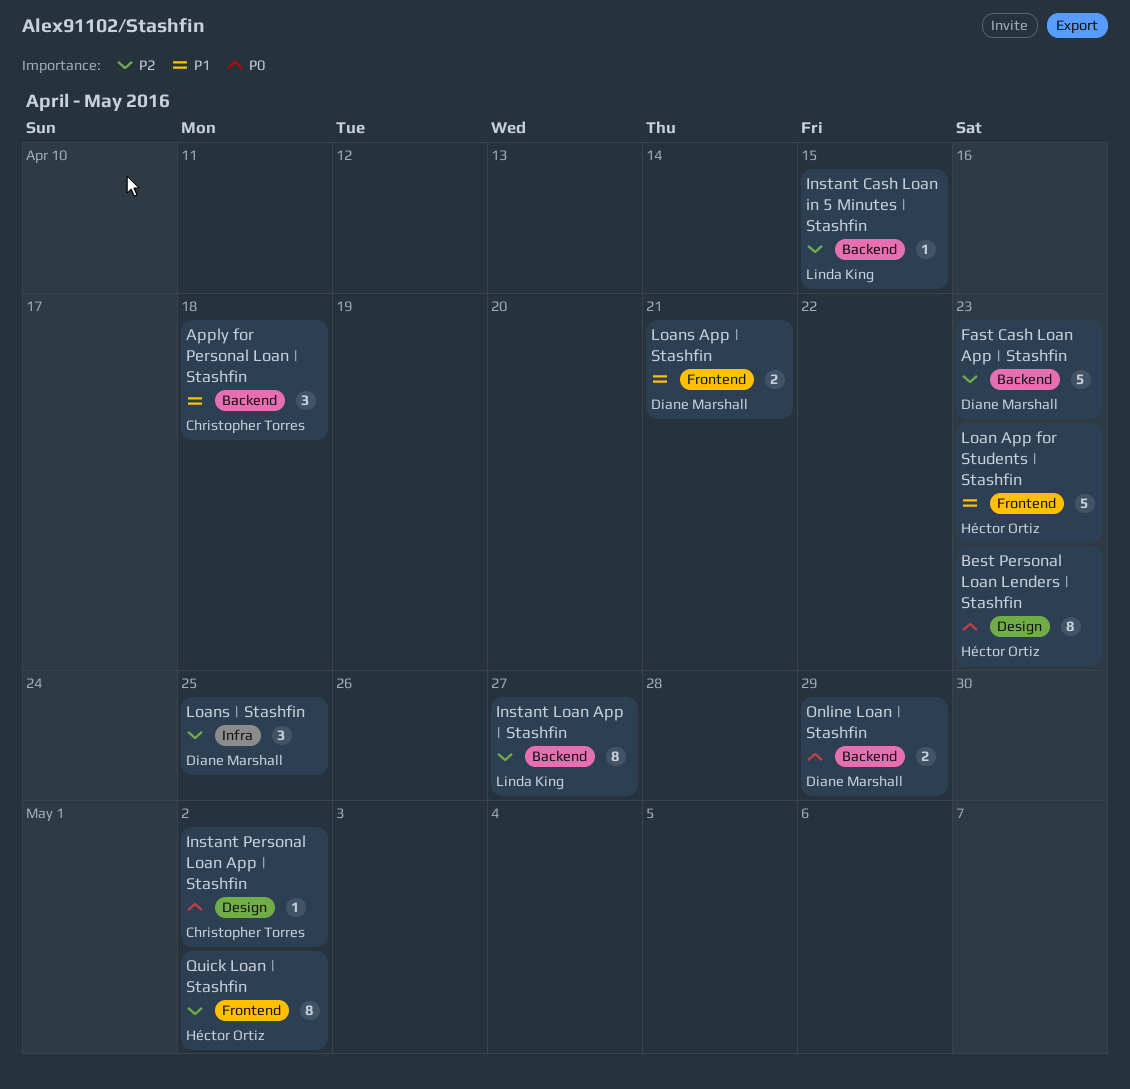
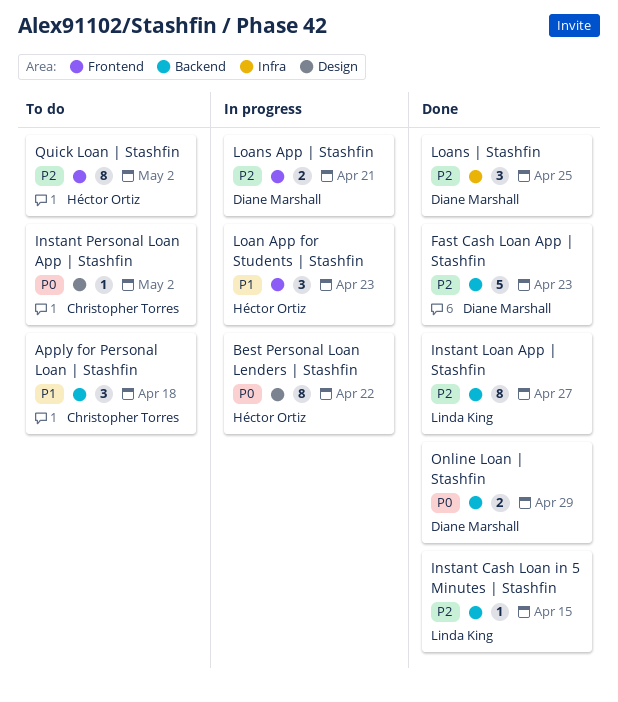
Best Personal Loan Lenders | Stashfin, due: Apr 23 -> Apr 22
Loan App for Students | Stashfin, estimate: 5 -> 3
Loans App | Stashfin, priority: P1 -> P2

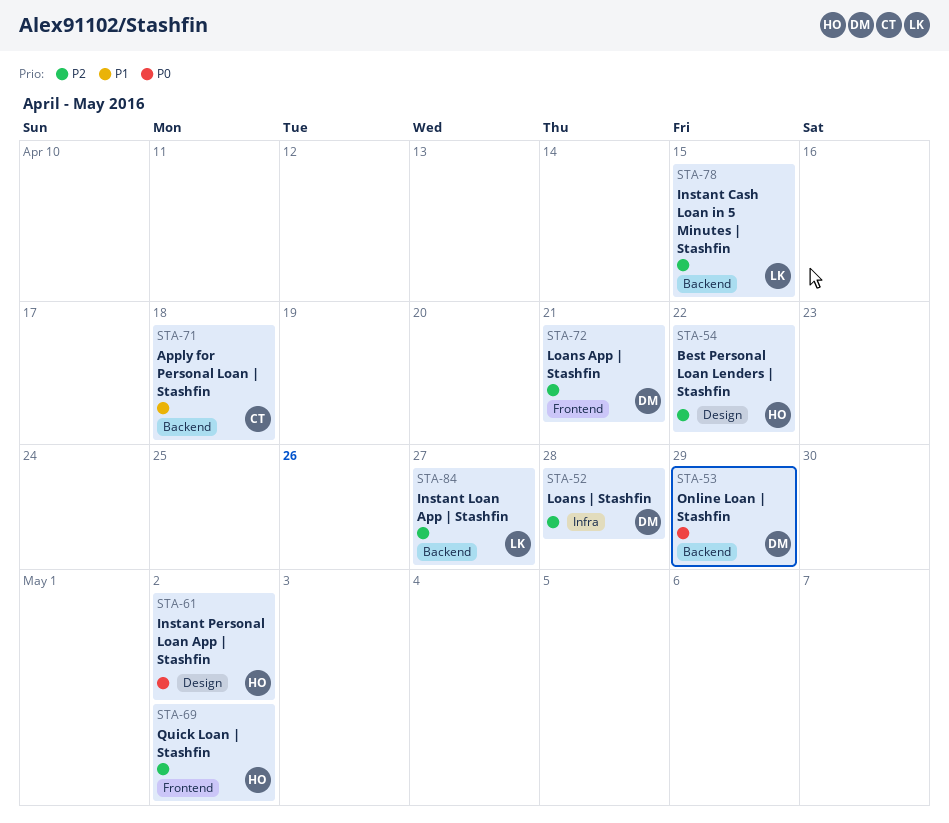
Best Personal Loan Lenders | Stashfin, priority: P0 -> P2
Fast Cash Loan App | Stashfin: present -> none
Instant Personal Loan App | Stashfin, owner: Christopher Torres -> Héctor Ortiz
Loan App for Students | Stashfin: present -> none
Loans | Stashfin, due: Apr 25 -> Apr 28

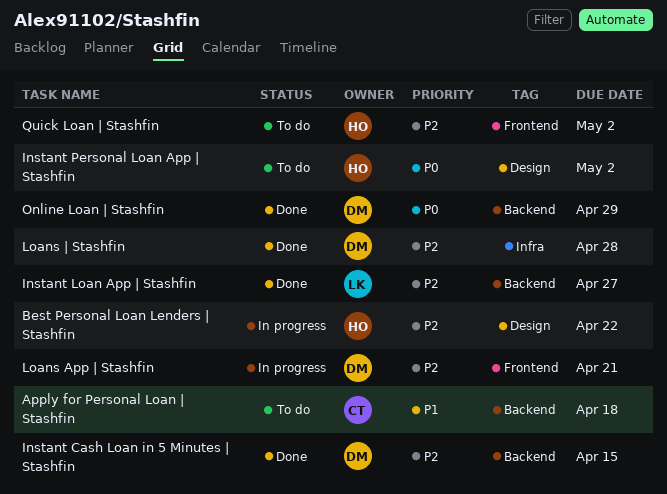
Instant Cash Loan in 5 Minutes | Stashfin, owner: LK -> DM

